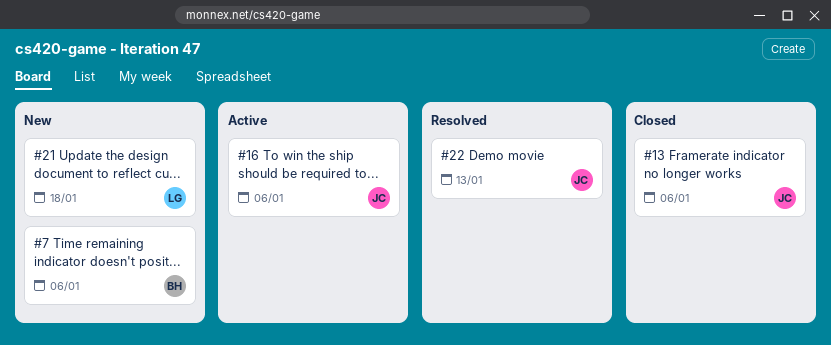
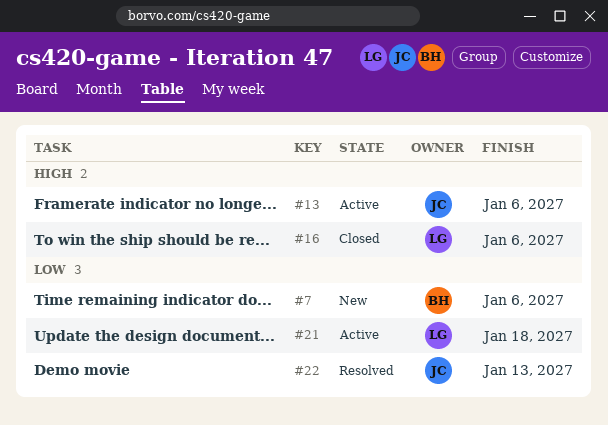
#13, status: Closed -> Active
#16, status: Active -> Closed
#16, owner: JC -> LG
#21, status: New -> Active

